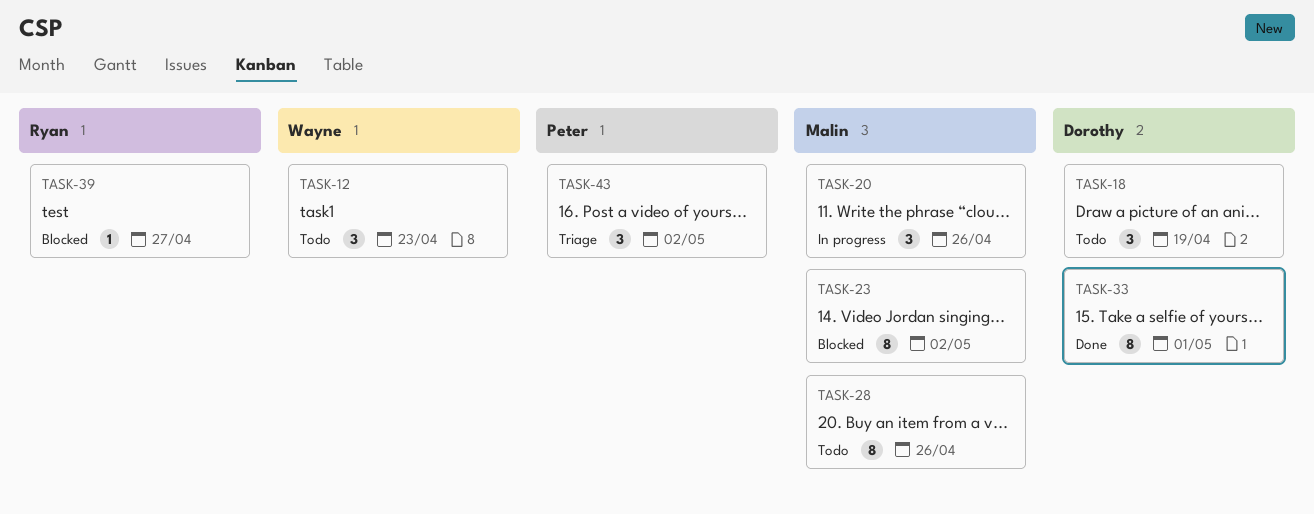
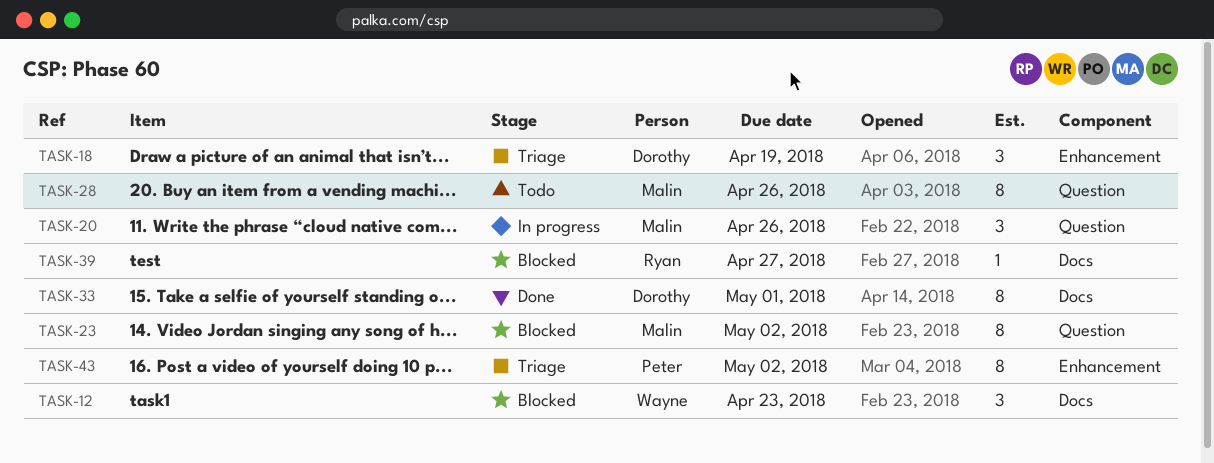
TASK-12, status: Todo -> Blocked
TASK-18, status: Todo -> Triage
TASK-43, estimate: 3 -> 8

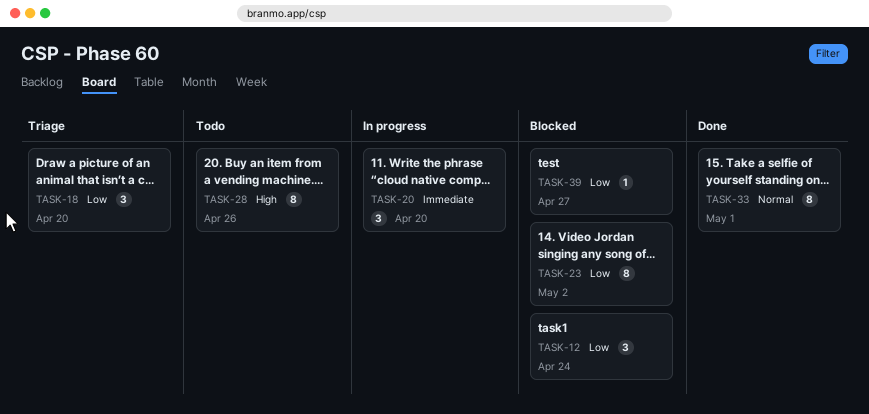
TASK-12, due: Apr 23 -> Apr 24
TASK-18, due: Apr 19 -> Apr 20
TASK-20, due: Apr 26 -> Apr 20
TASK-43: present -> none

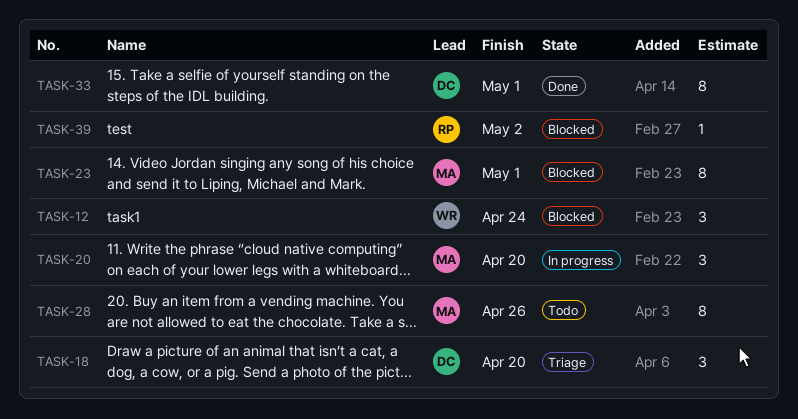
TASK-23, due: May 2 -> May 1
TASK-39, due: Apr 27 -> May 2

